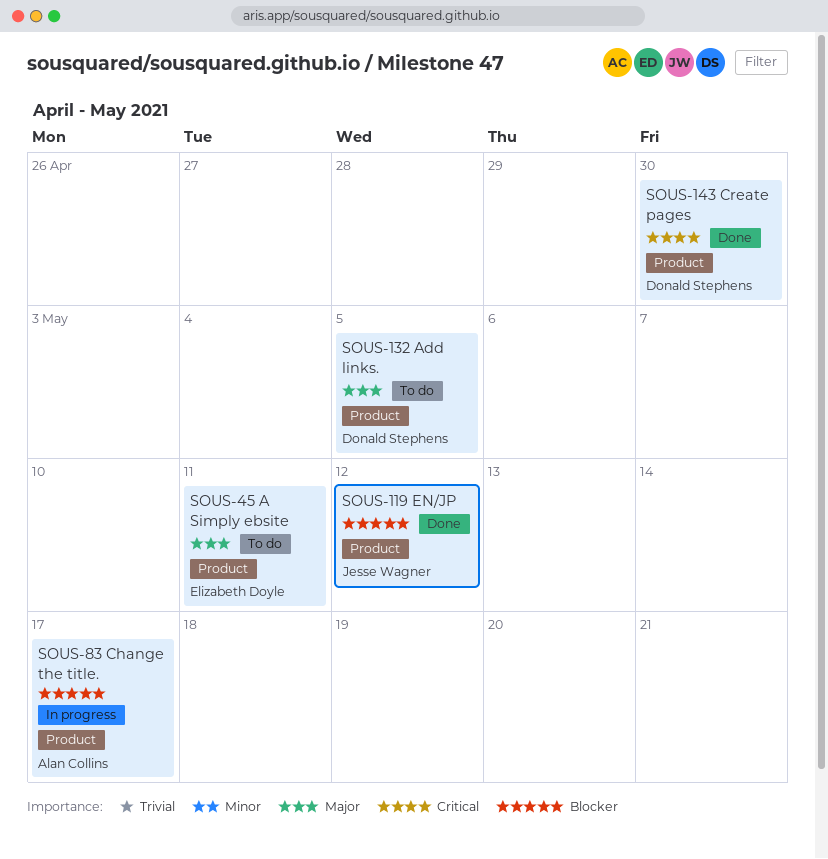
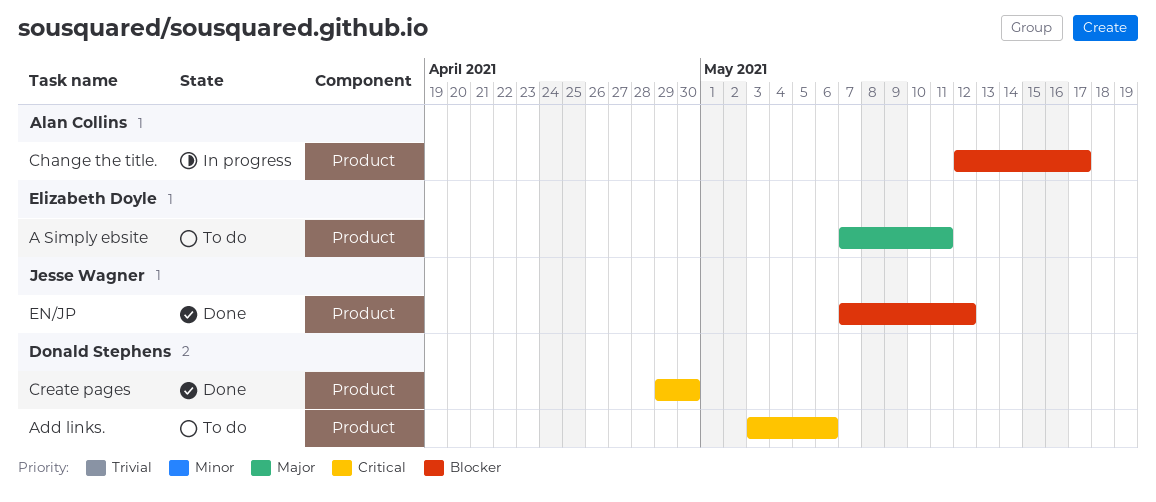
Add links., priority: Major -> Critical
Add links., due: May 5 -> May 6

